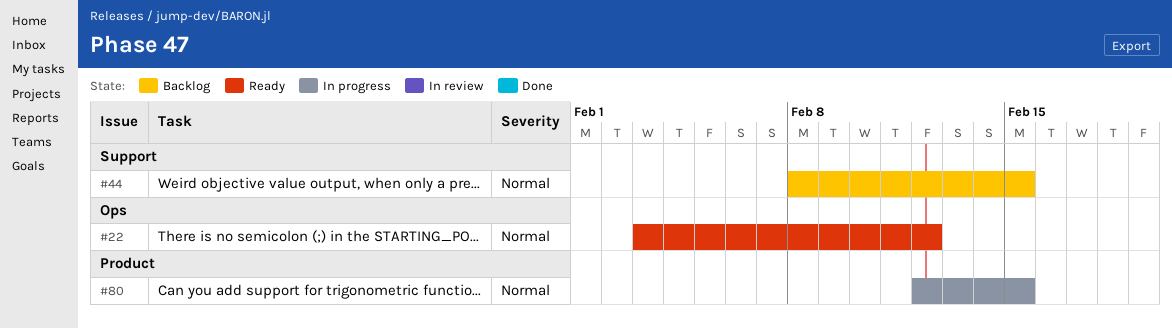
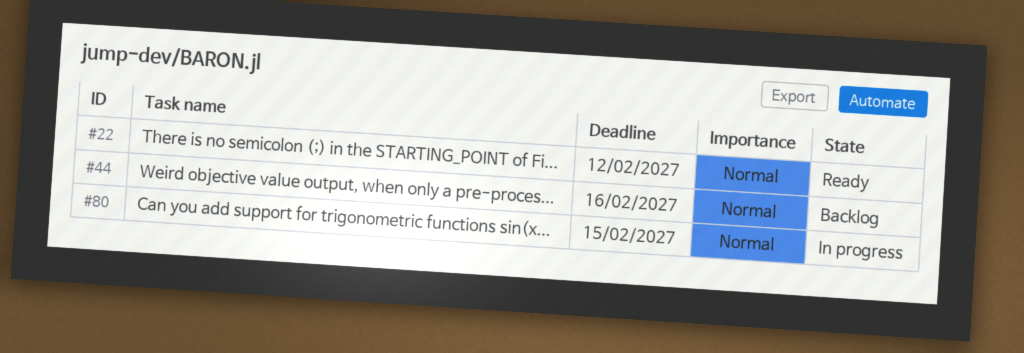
#44, due: Feb 15 -> Feb 16

